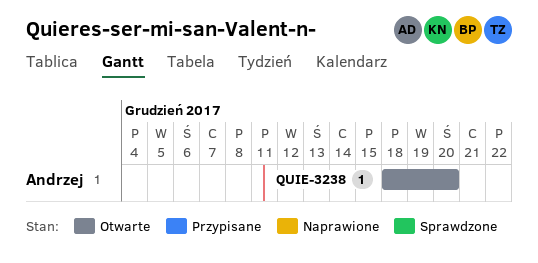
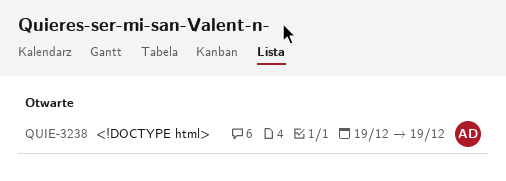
QUIE-3238, start: Dec 18 -> Dec 19
QUIE-3238, due: Dec 20 -> Dec 19

